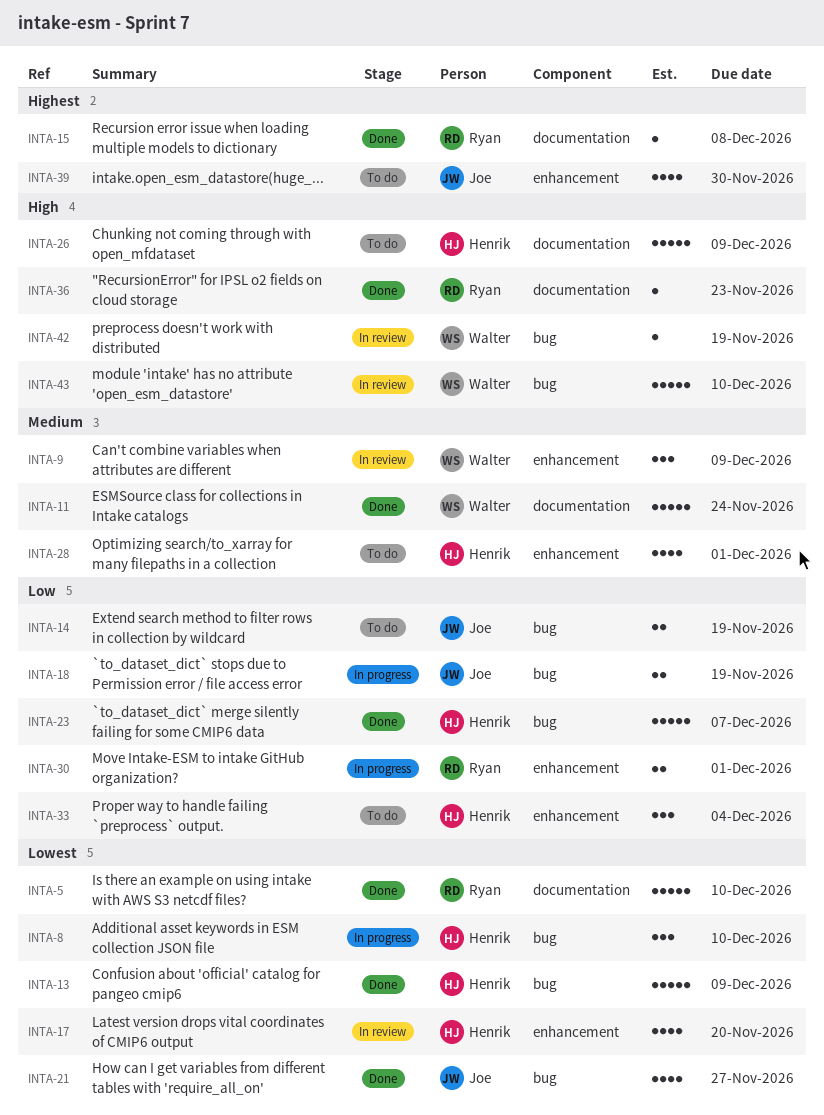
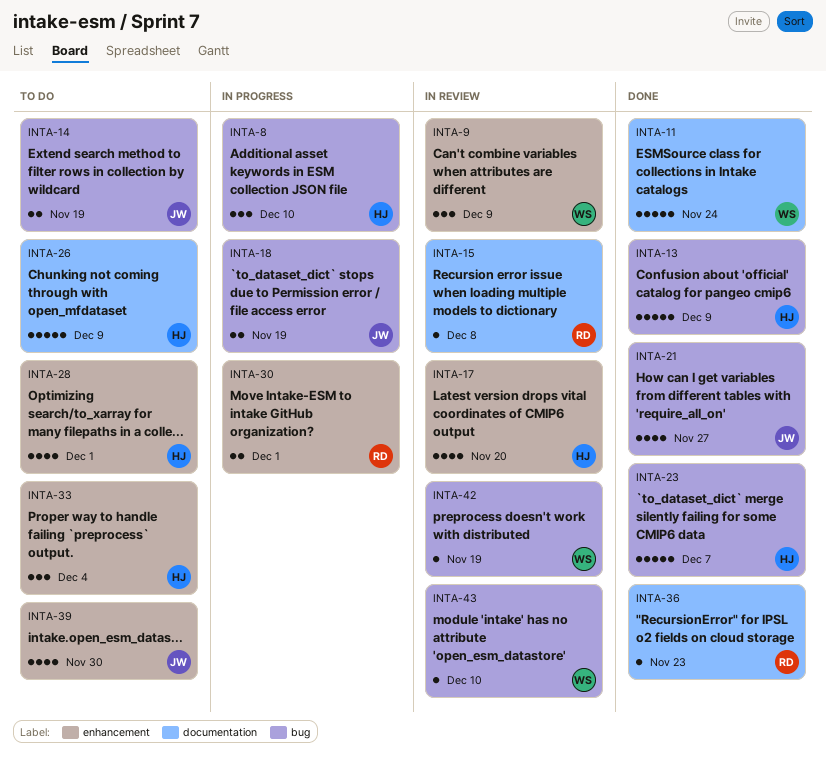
INTA-5: present -> none
INTA-15, status: Done -> In review
INTA-43, estimate: 5 -> 1

